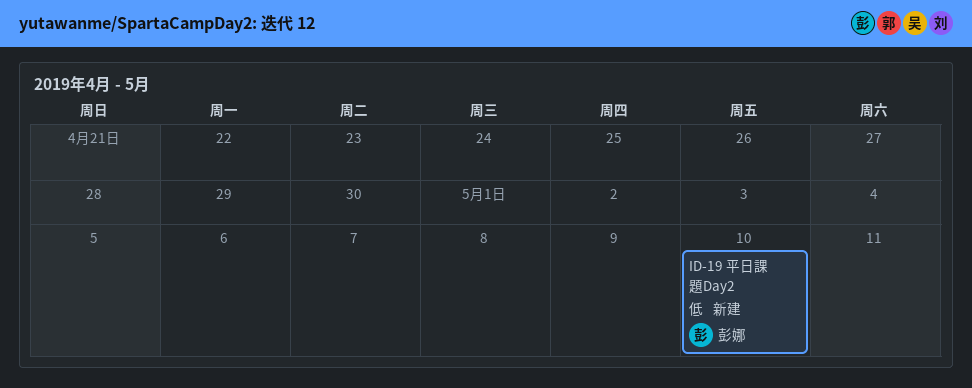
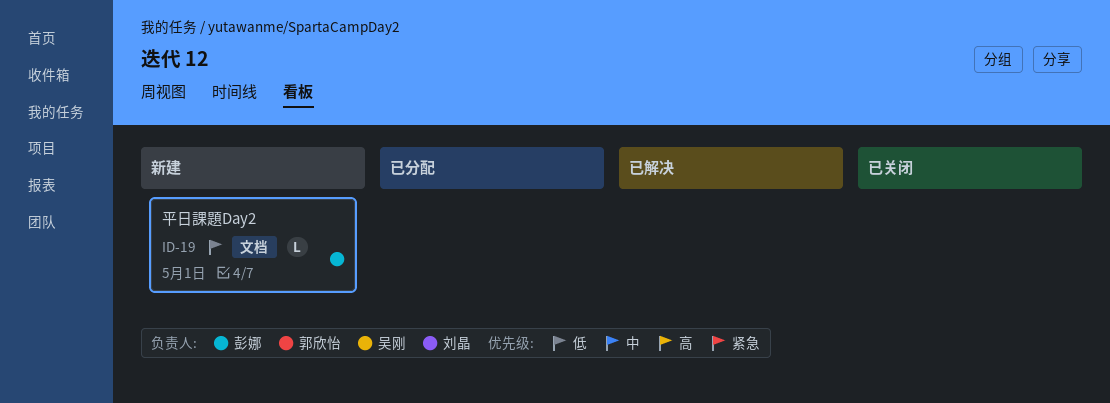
ID-19, due: May 10 -> May 1

